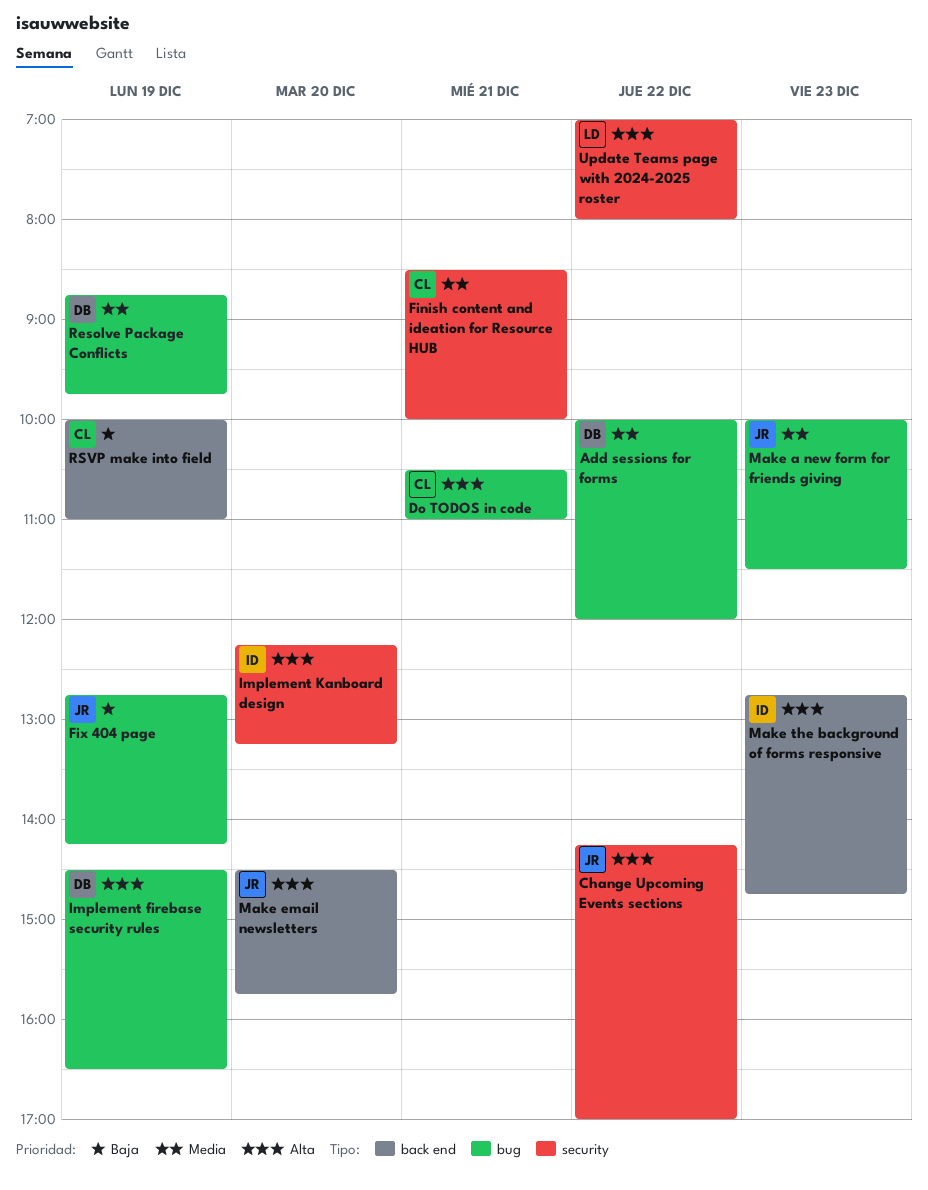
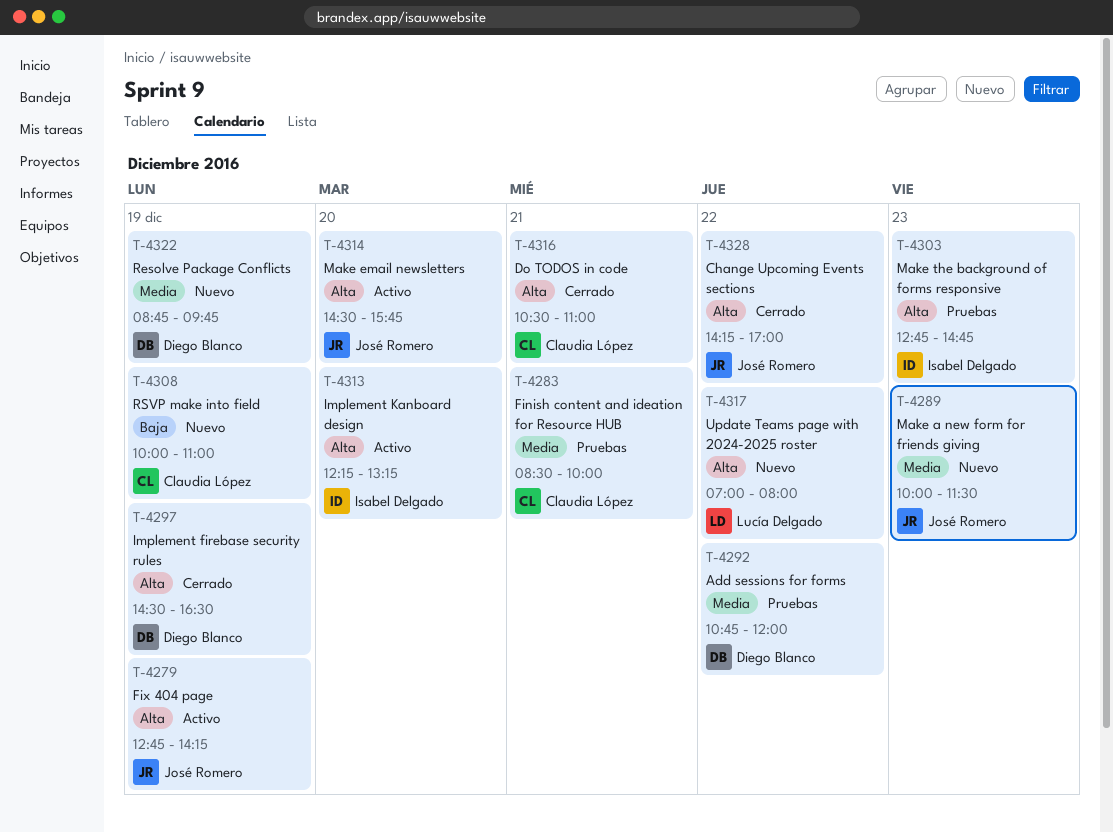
Add sessions for forms, begins: 10:00 -> 10:45
Fix 404 page, priority: Baja -> Alta

